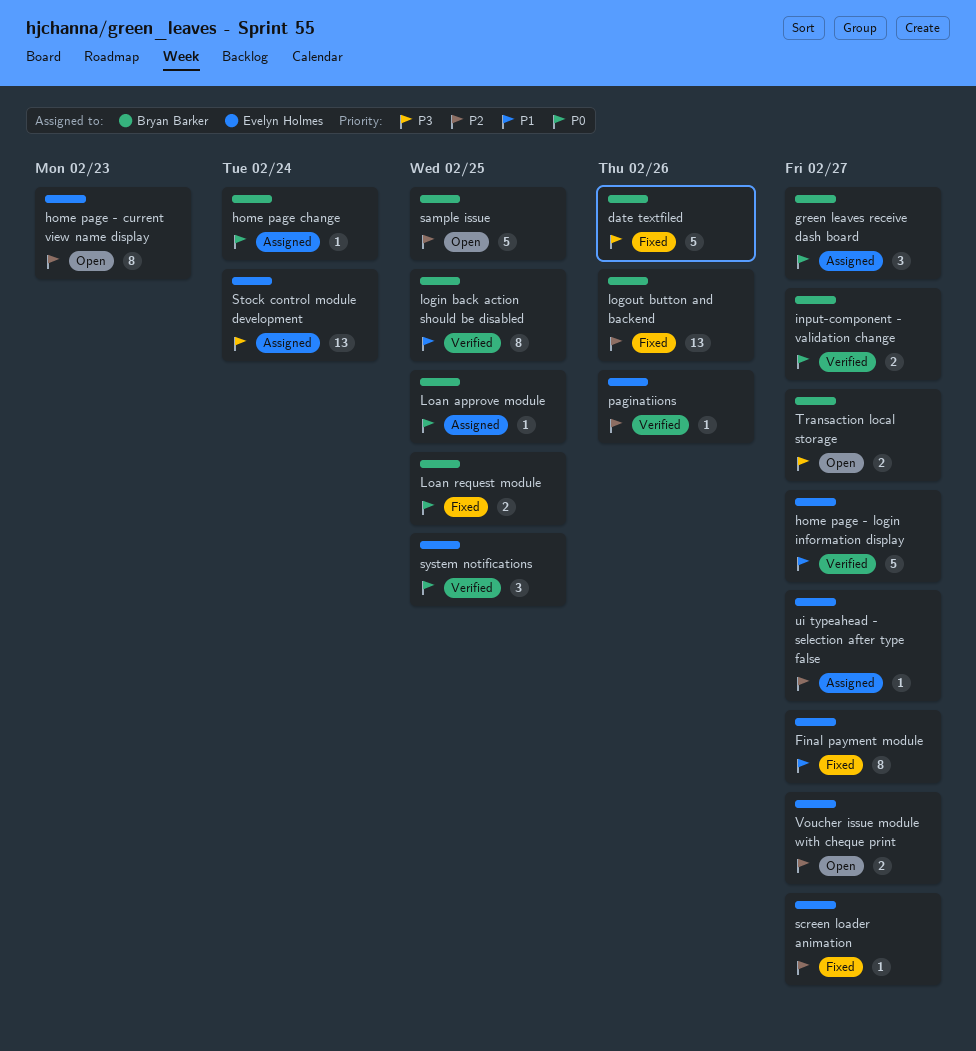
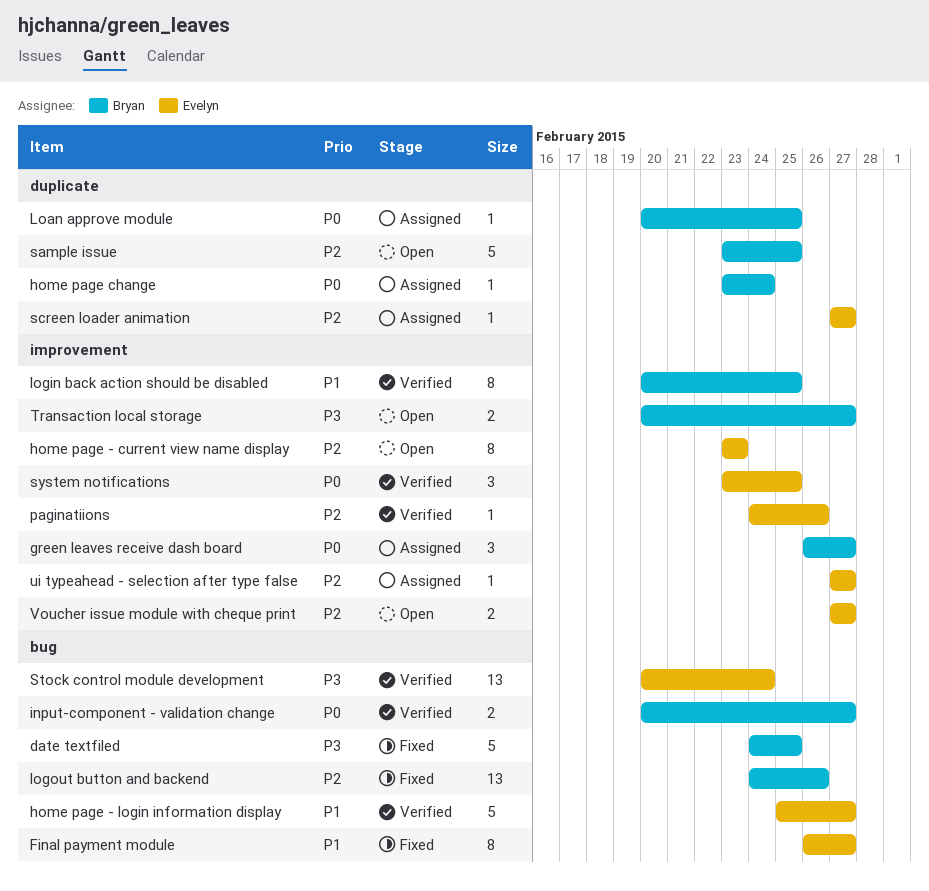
date textfiled, due: Feb 26 -> Feb 25
Loan request module: present -> none
screen loader animation, status: Fixed -> Assigned
Stock control module development, status: Assigned -> Verified

